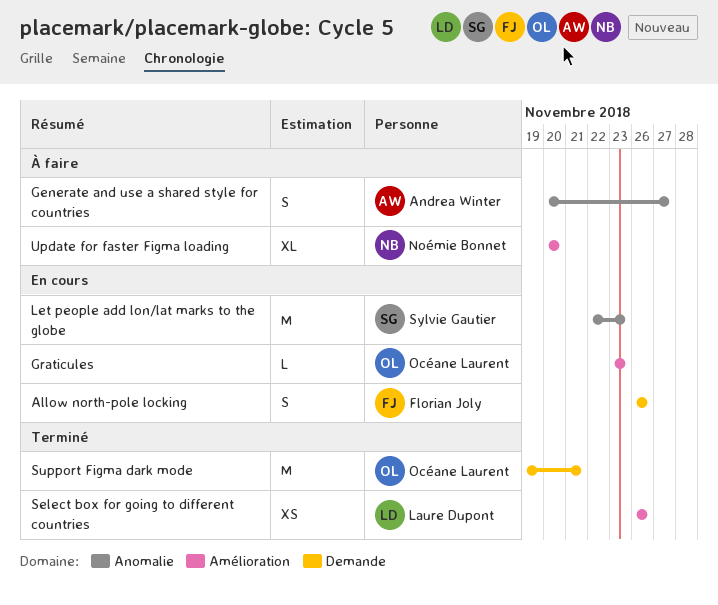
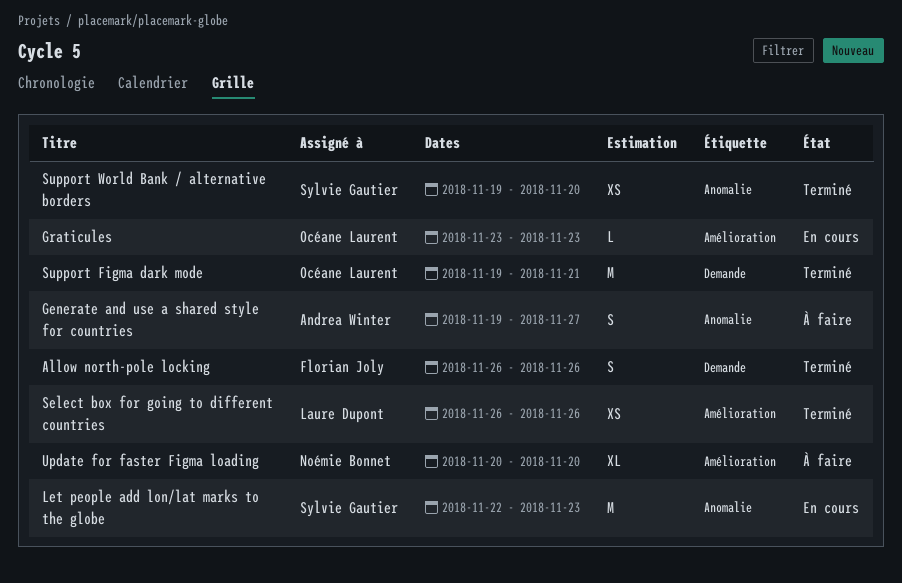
Allow north-pole locking, status: En cours -> Terminé
Generate and use a shared style for countries, start: Nov 20 -> Nov 19
Support World Bank / alternative borders: none -> present

